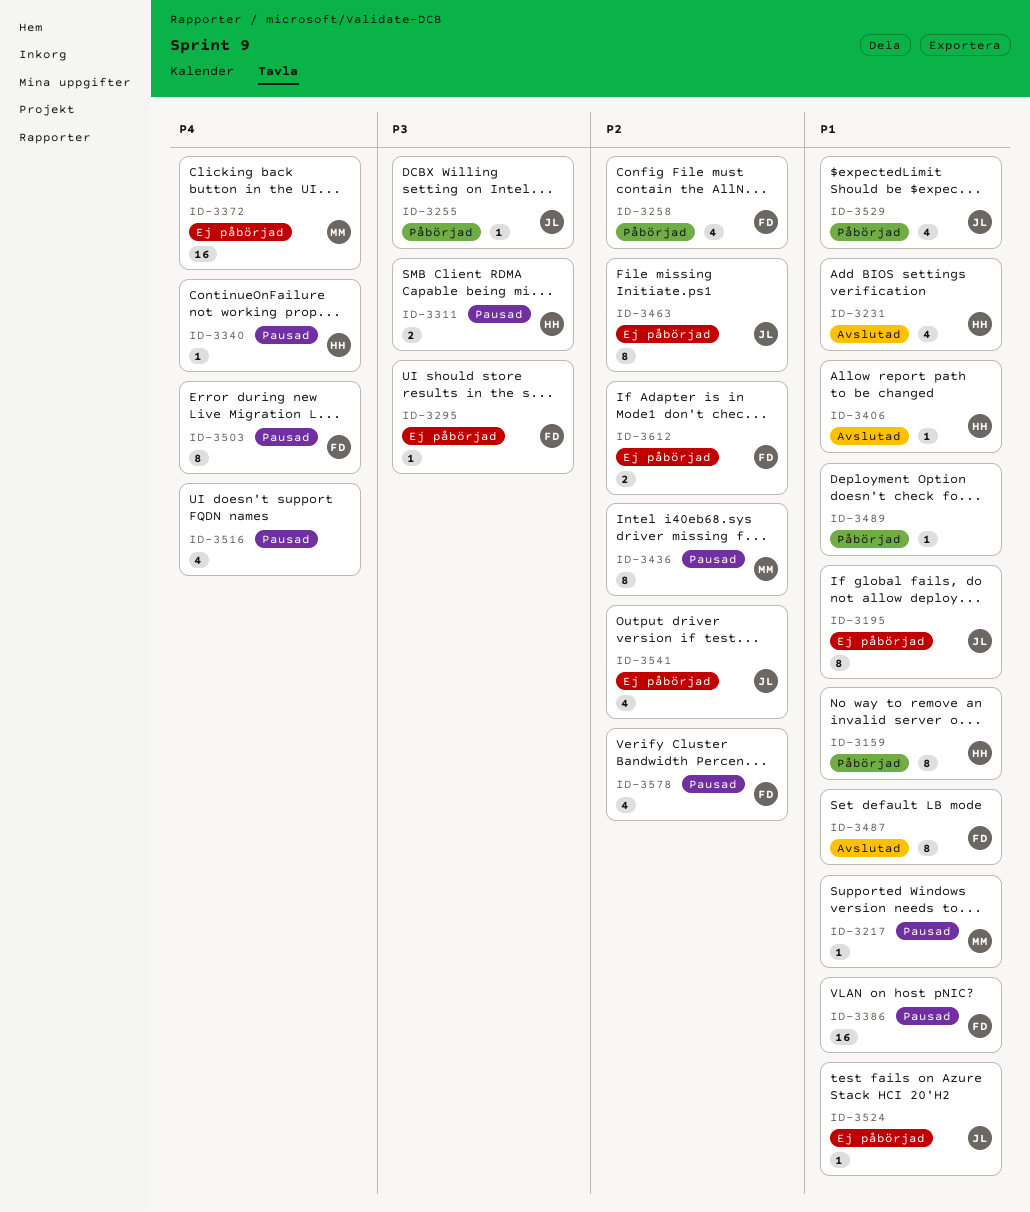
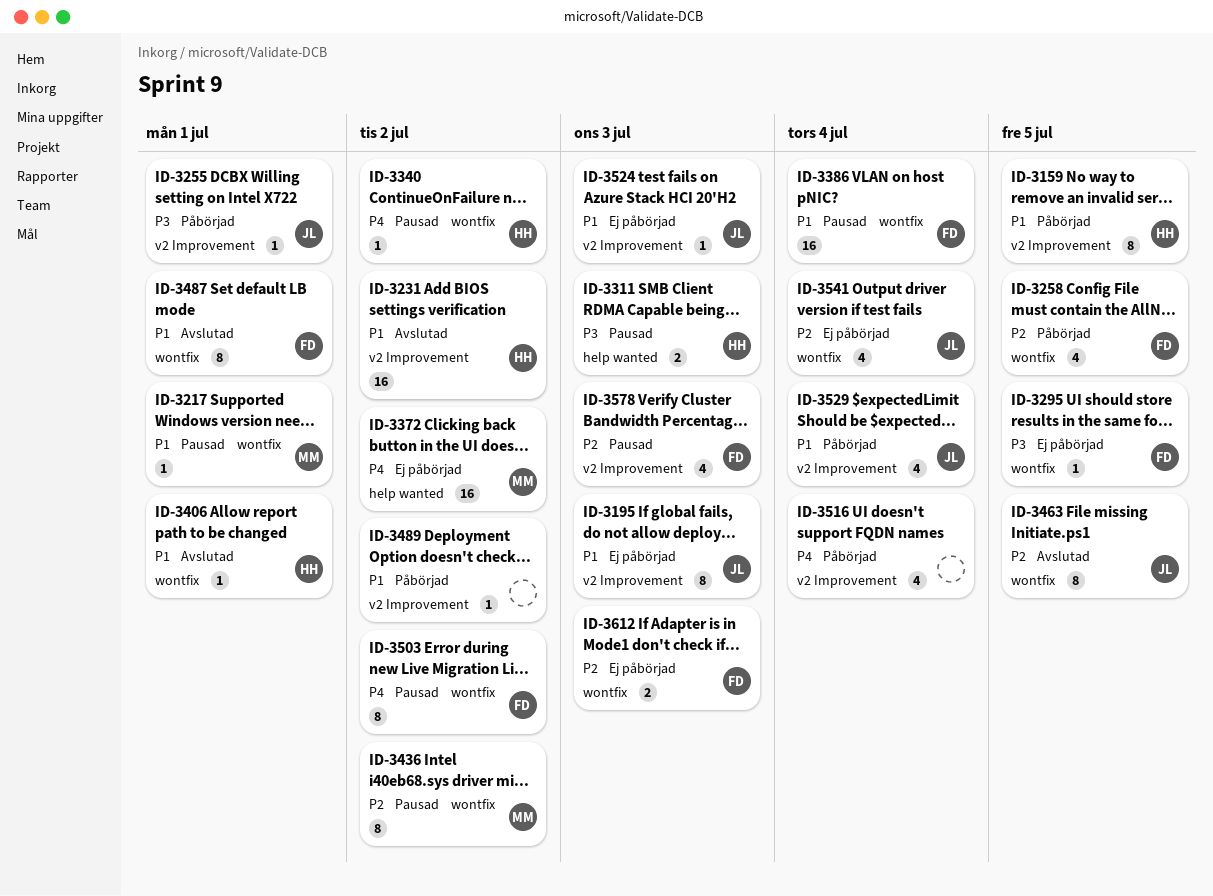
ID-3231, estimate: 4 -> 16
ID-3463, status: Ej påbörjad -> Avslutad
ID-3516, status: Pausad -> Påbörjad

